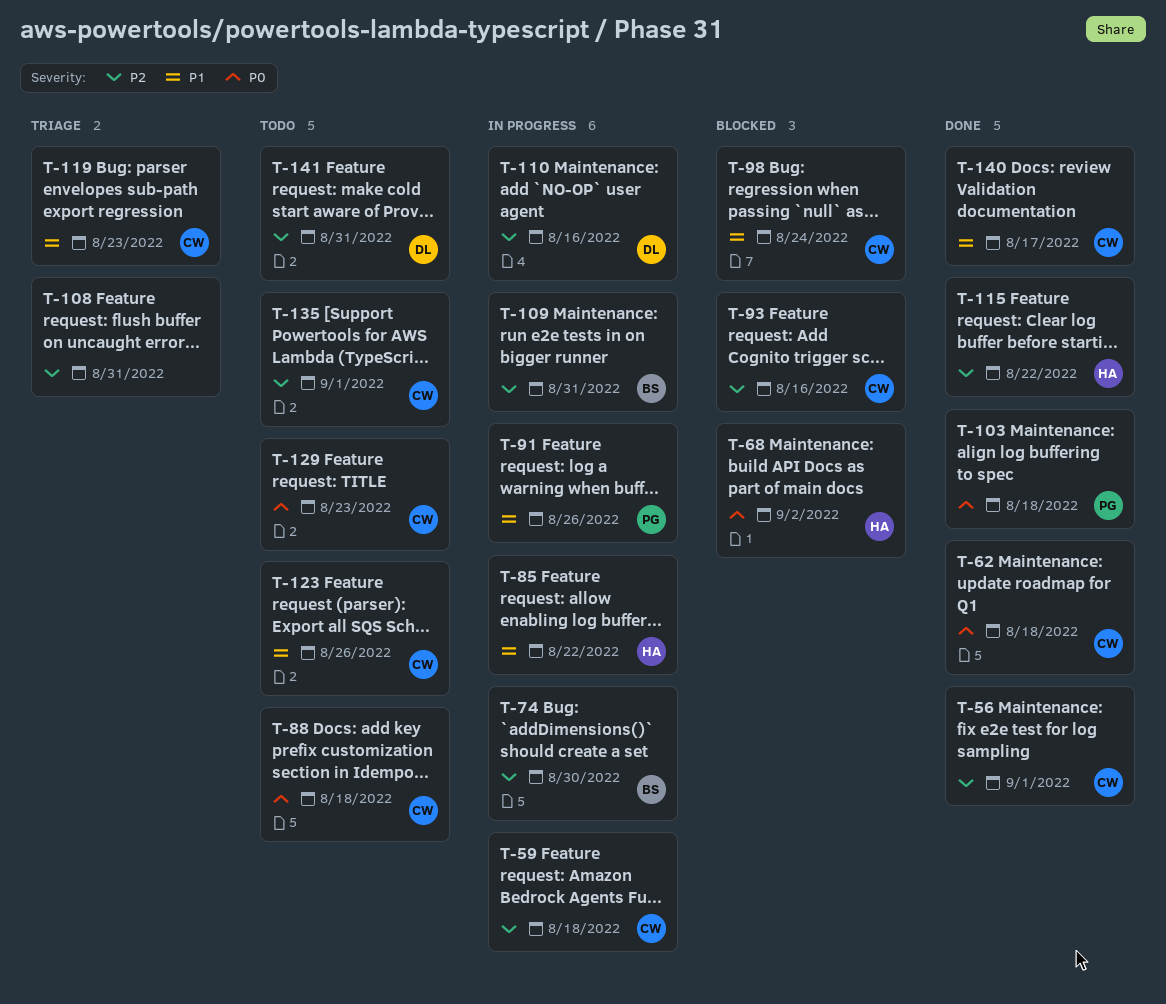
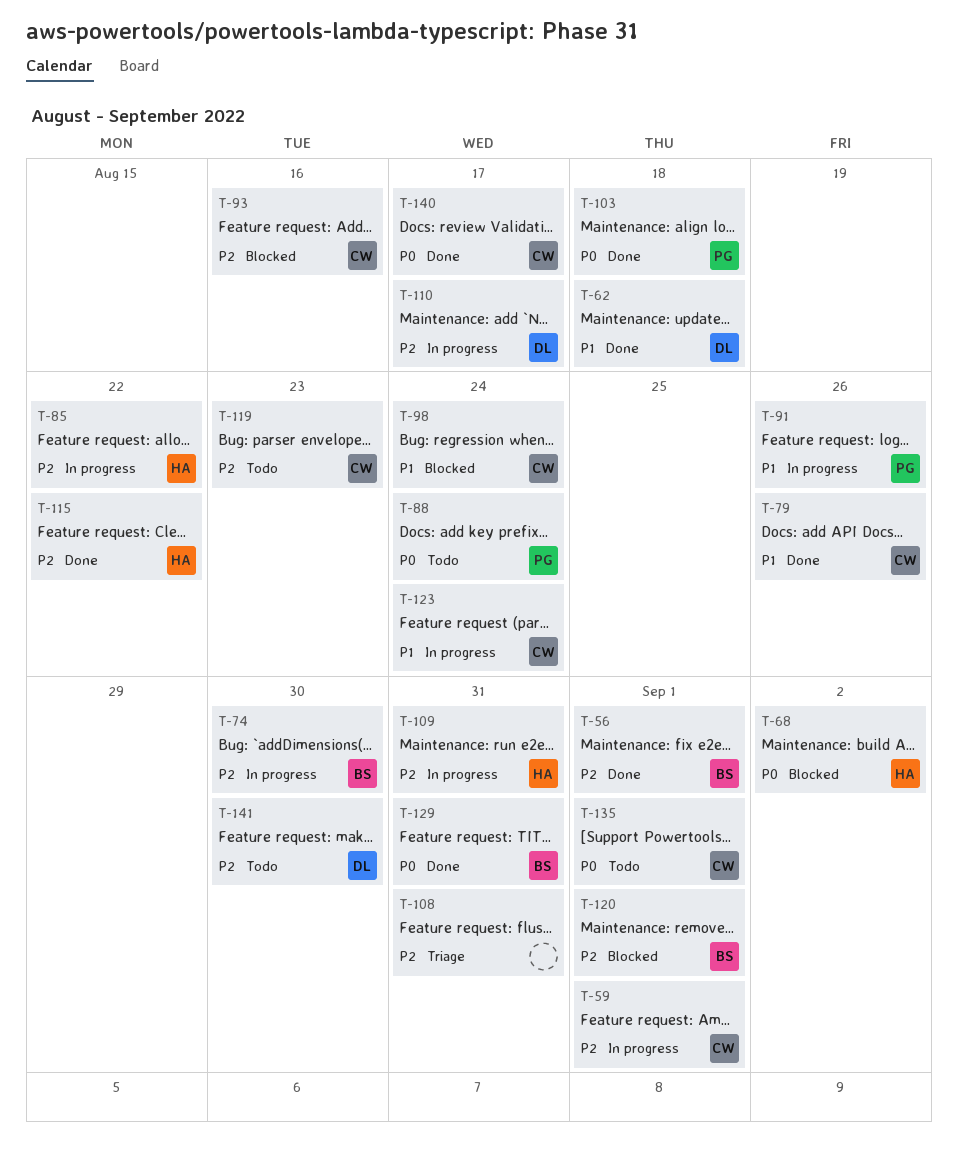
T-56, owner: CW -> BS
T-59, due: Aug 18 -> Sep 1
T-62, owner: CW -> DL
T-62, priority: P0 -> P1
T-79: none -> present
T-85, priority: P1 -> P2
T-88, owner: CW -> PG
T-88, due: Aug 18 -> Aug 24
T-109, owner: BS -> HA
T-110, due: Aug 16 -> Aug 17
T-119, status: Triage -> Todo
T-119, priority: P1 -> P2
T-120: none -> present
T-123, status: Todo -> In progress
T-123, due: Aug 26 -> Aug 24
T-129, status: Todo -> Done
T-129, owner: CW -> BS
T-129, due: Aug 23 -> Aug 31
T-135, priority: P2 -> P0
T-140, priority: P1 -> P0
T-141, due: Aug 31 -> Aug 30

